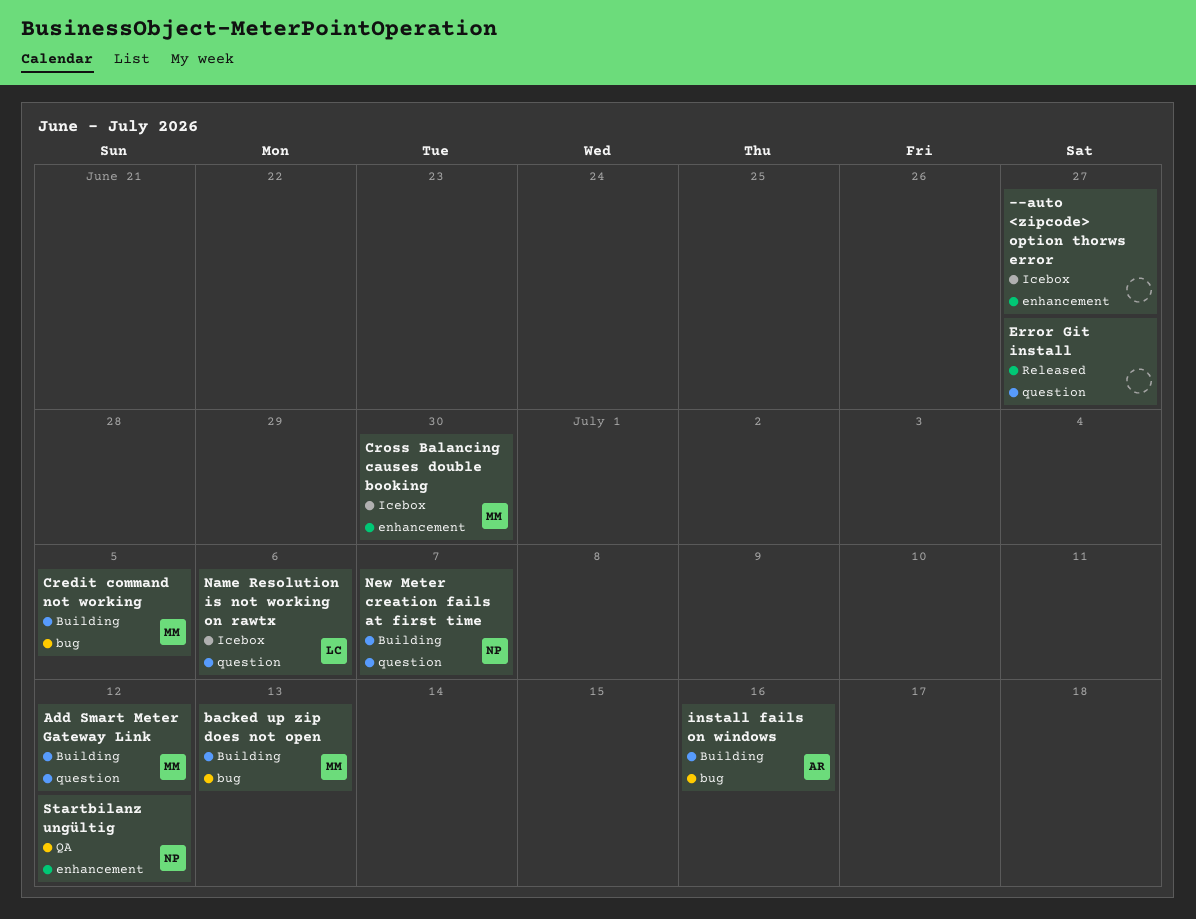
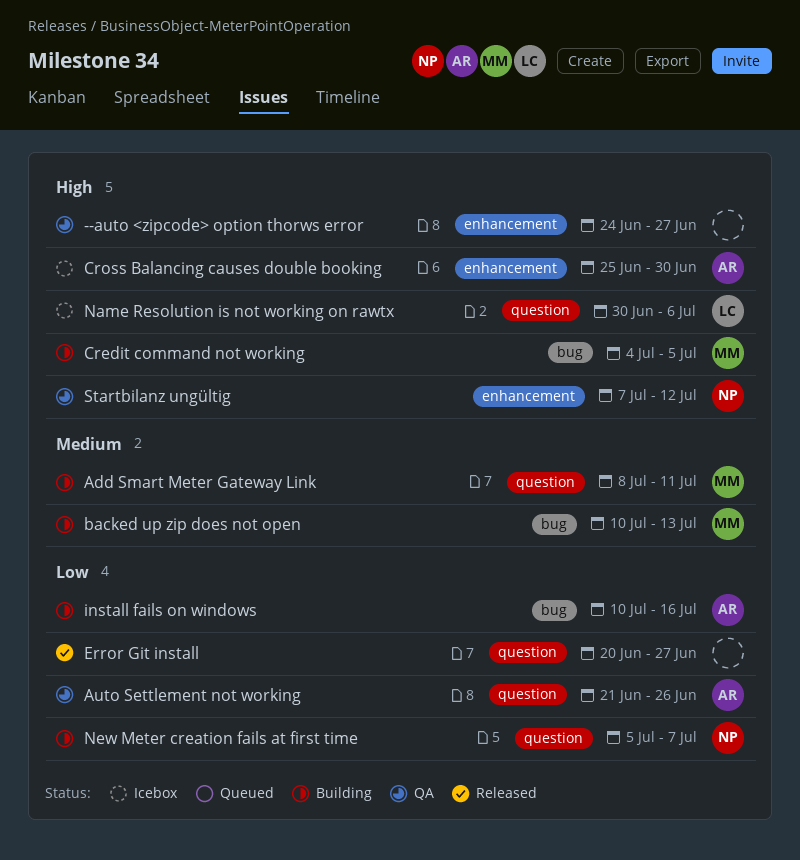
--auto <zipcode> option thorws error, status: Icebox -> QA
Add Smart Meter Gateway Link, due: Jul 12 -> Jul 11
Auto Settlement not working: none -> present
Cross Balancing causes double booking, owner: MM -> AR

